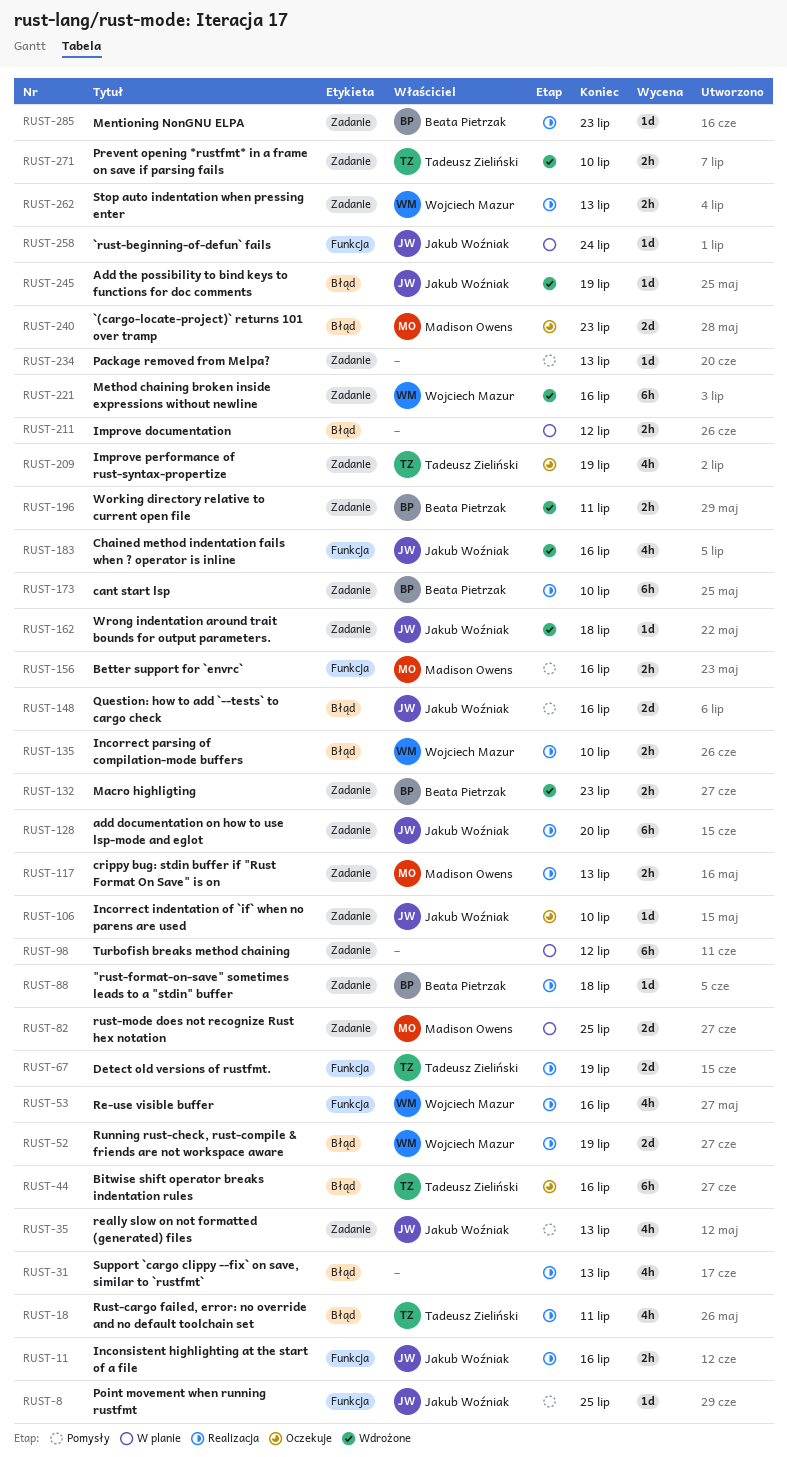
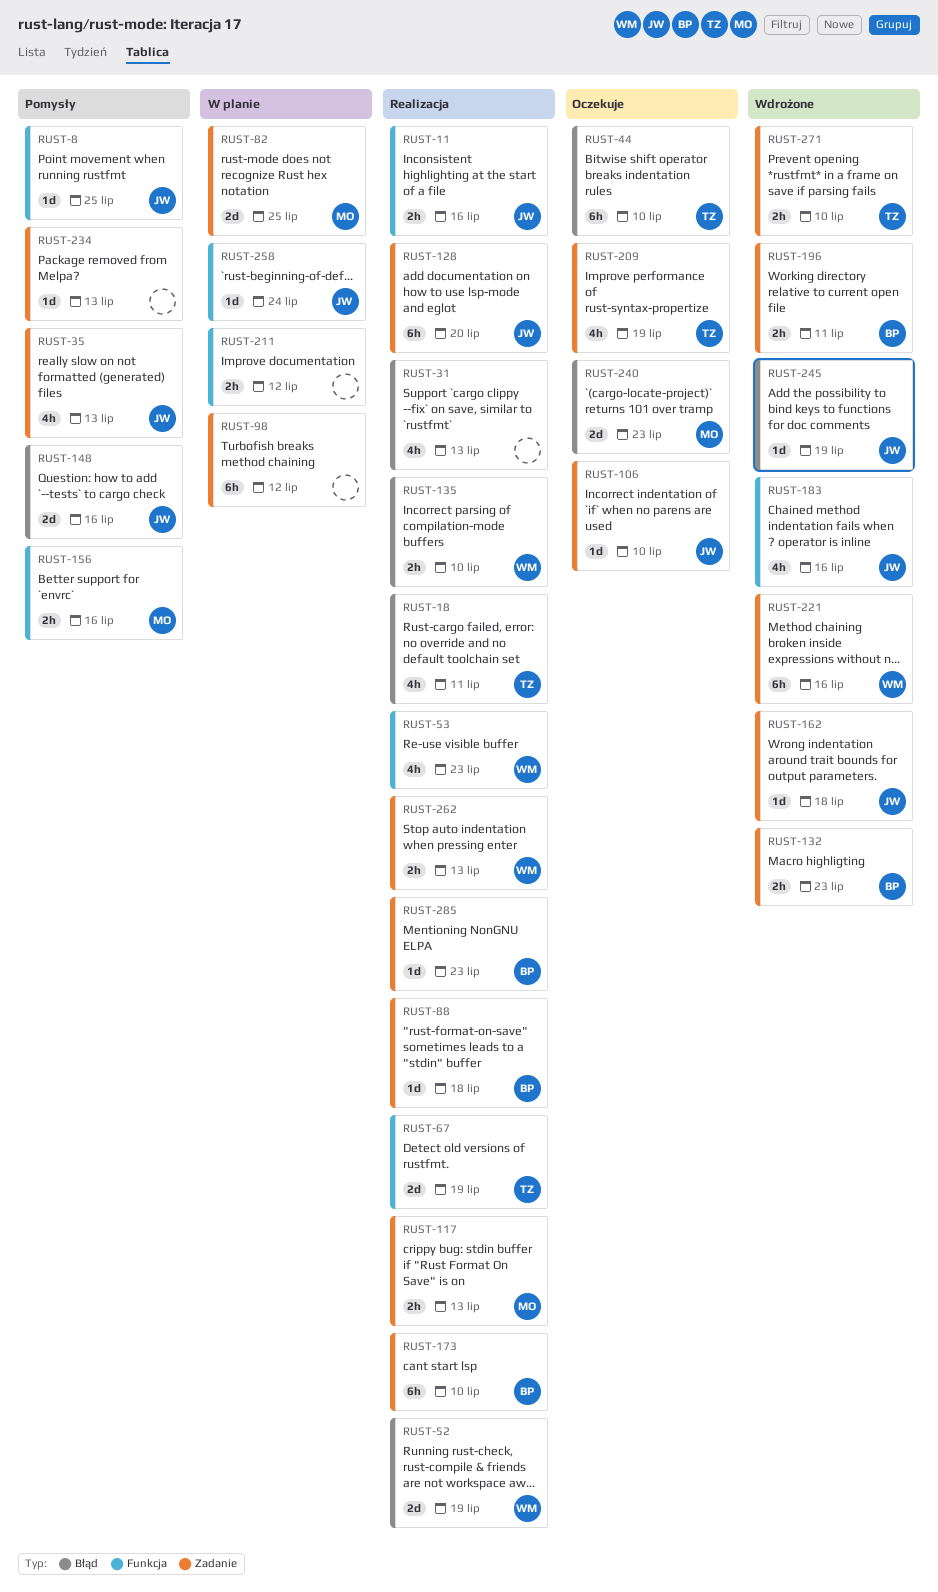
RUST-44, due: Jul 16 -> Jul 10
RUST-53, due: Jul 16 -> Jul 23
RUST-211, label: Błąd -> Funkcja

